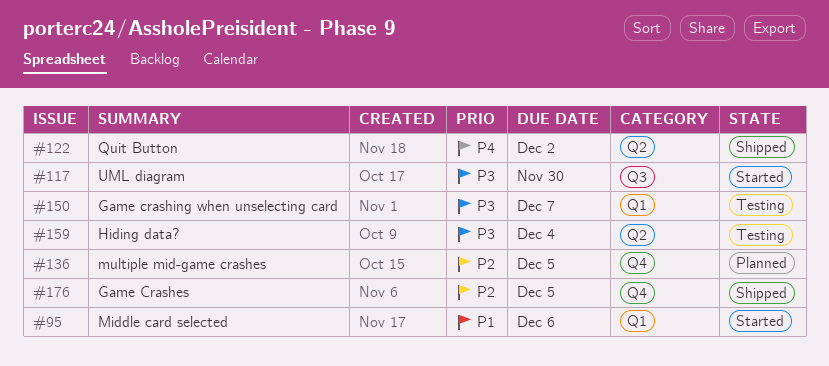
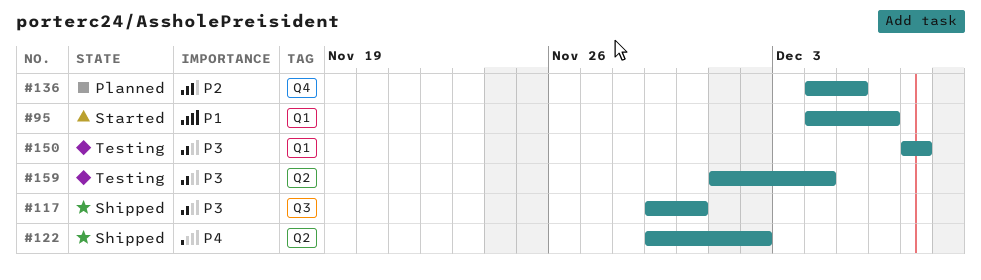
#117, status: Started -> Shipped
#176: present -> none

